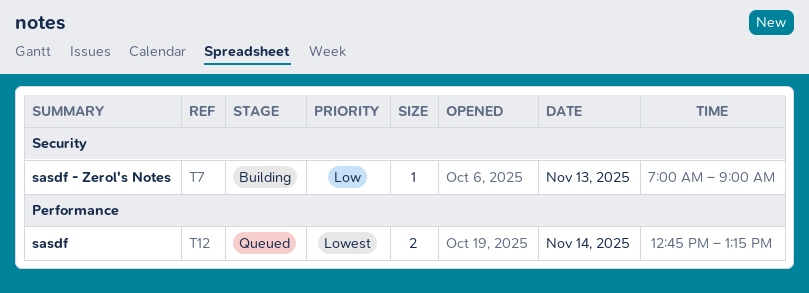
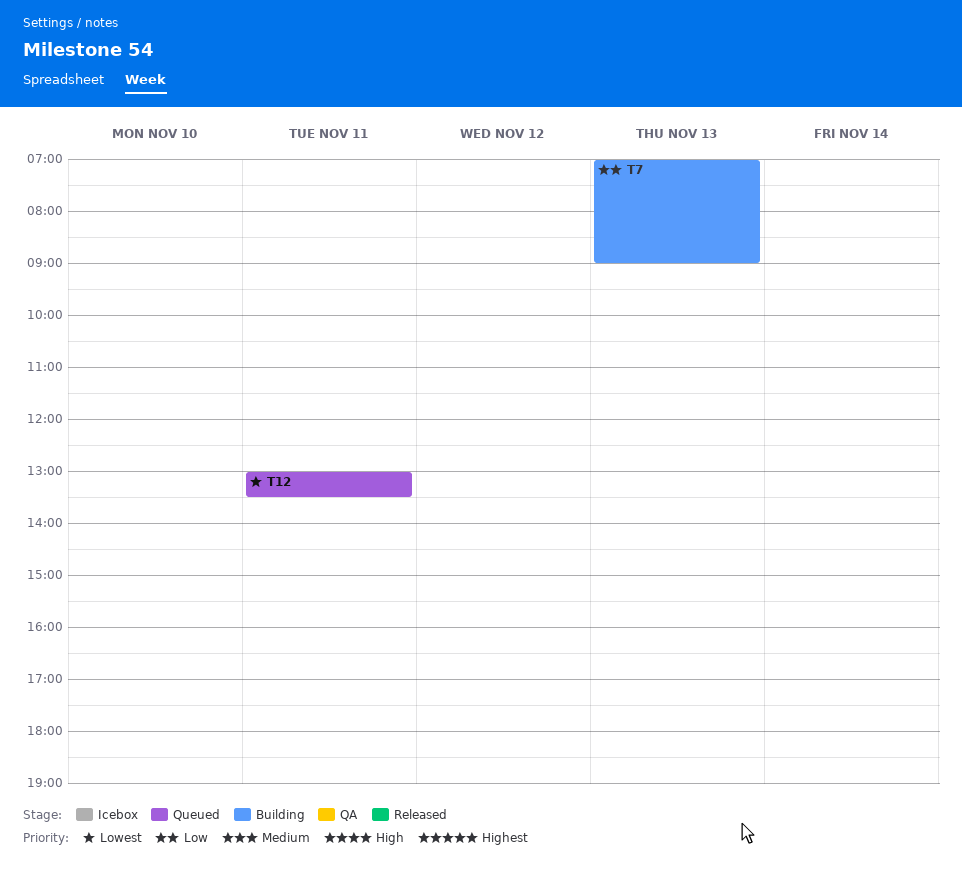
T12, day: Nov 14 -> Nov 11
T12, begins: 12:45 -> 13:00
T12, ends: 13:15 -> 13:30

